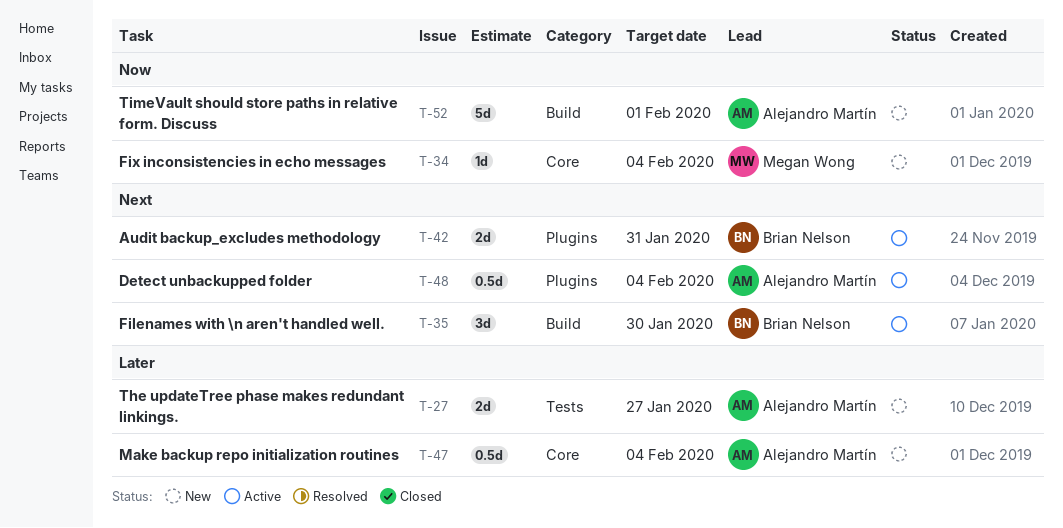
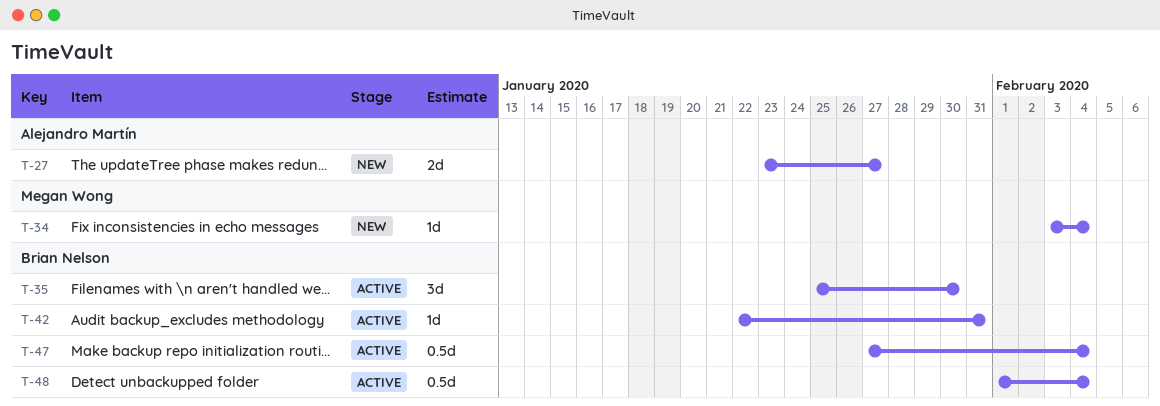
T-42, estimate: 2d -> 1d
T-47, status: New -> Active
T-47, owner: Alejandro Martín -> Brian Nelson
T-48, owner: Alejandro Martín -> Brian Nelson
T-52: present -> none

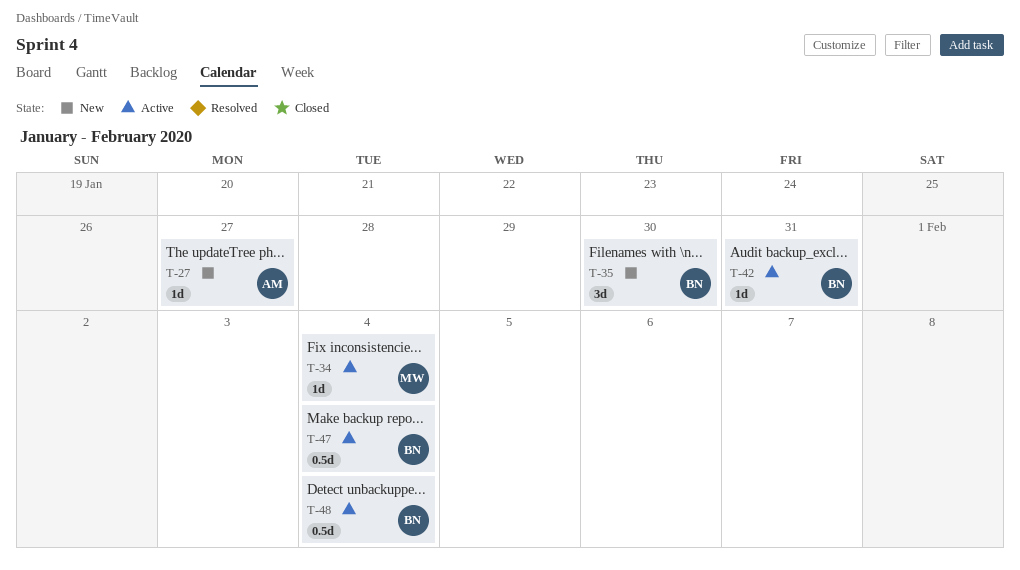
T-27, estimate: 2d -> 1d
T-34, status: New -> Active
T-35, status: Active -> New

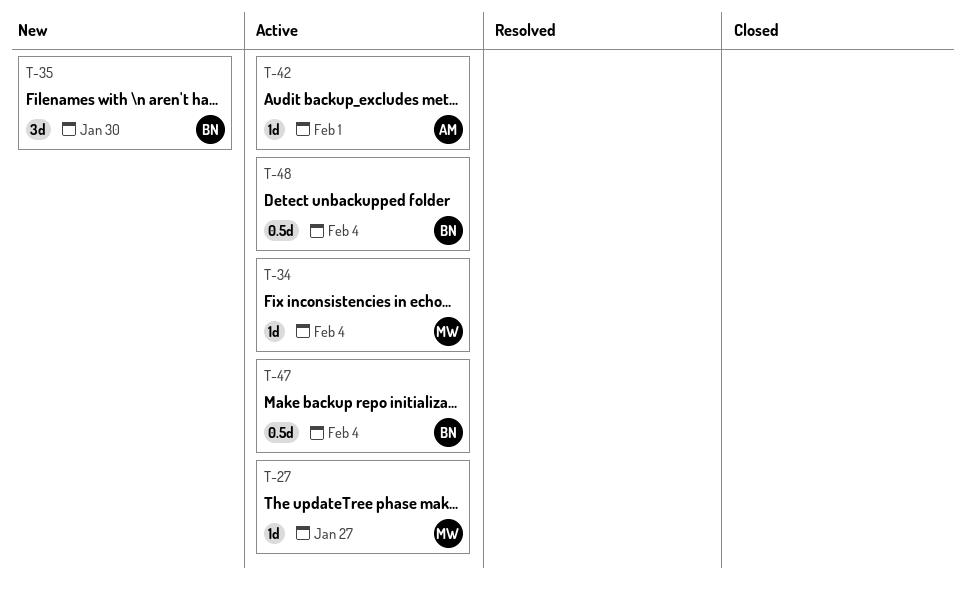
T-27, status: New -> Active
T-27, owner: AM -> MW
T-42, owner: BN -> AM
T-42, due: Jan 31 -> Feb 1

